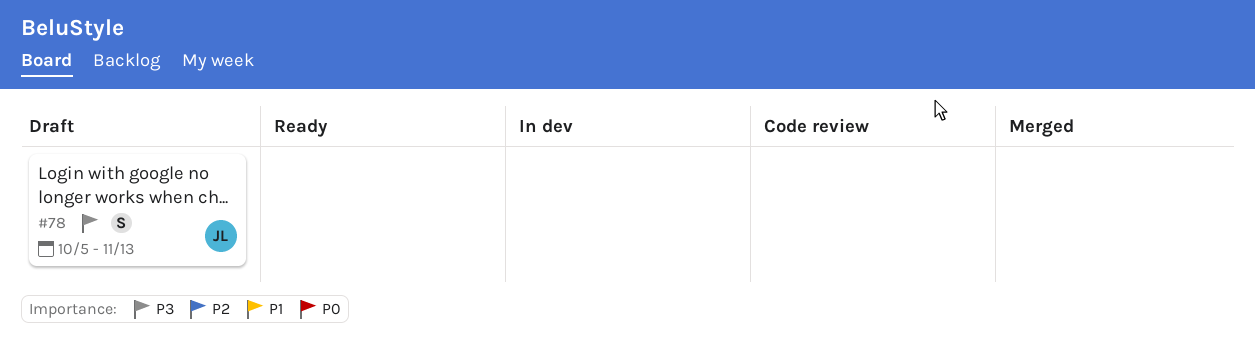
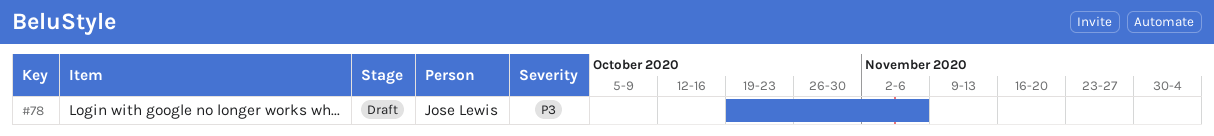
#78, start: Oct 5 -> Oct 19
#78, due: Nov 13 -> Nov 6

